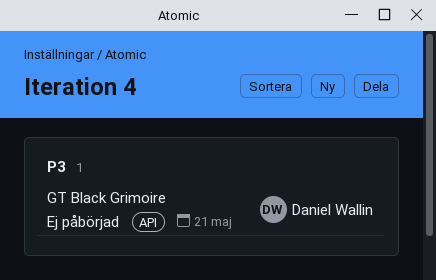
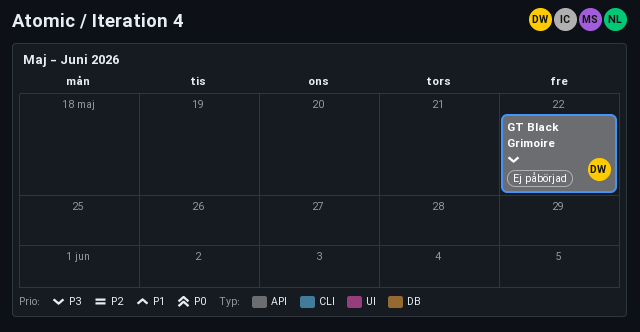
GT Black Grimoire, due: May 21 -> May 22

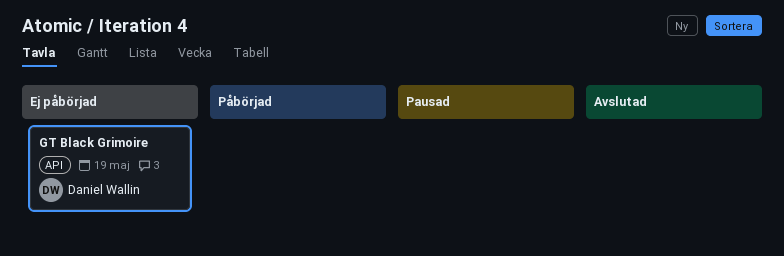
GT Black Grimoire, due: May 22 -> May 19

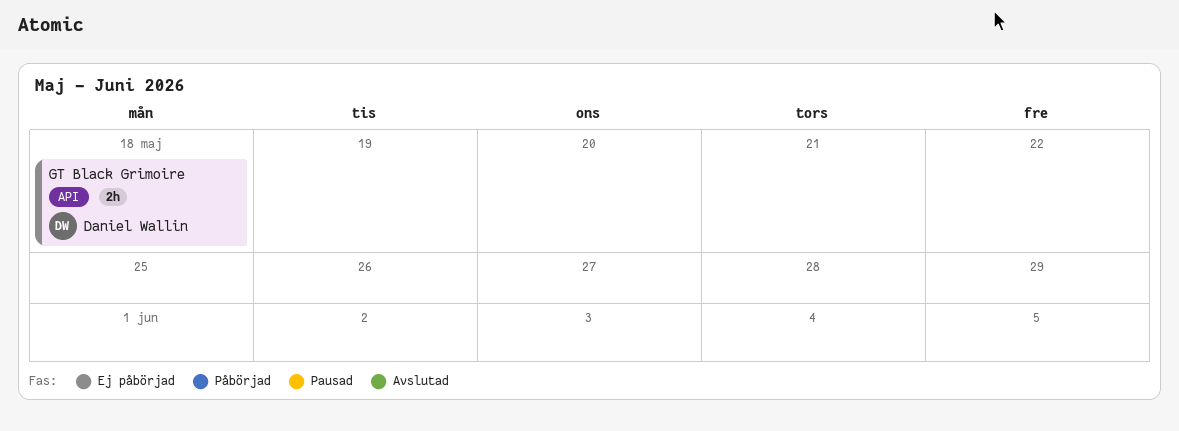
GT Black Grimoire, due: May 19 -> May 18

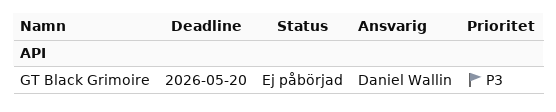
GT Black Grimoire, due: May 18 -> May 20

